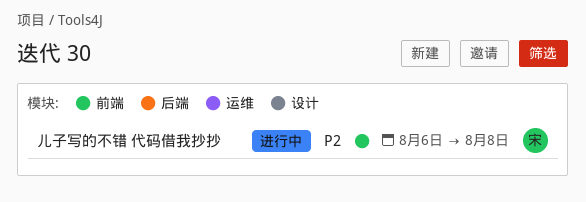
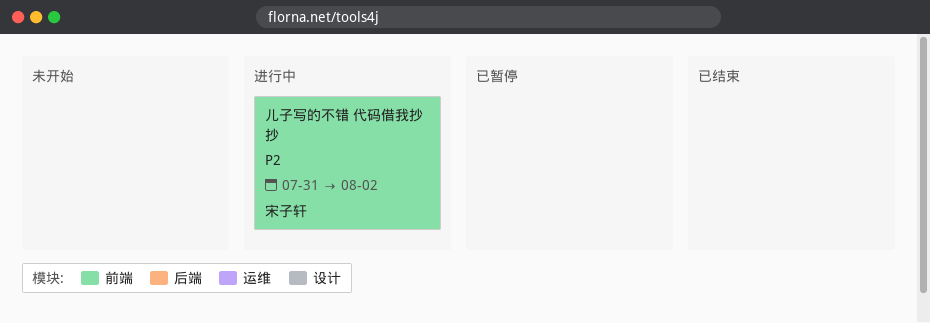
儿子写的不错 代码借我抄抄, start: Aug 6 -> Jul 31
儿子写的不错 代码借我抄抄, due: Aug 8 -> Aug 2

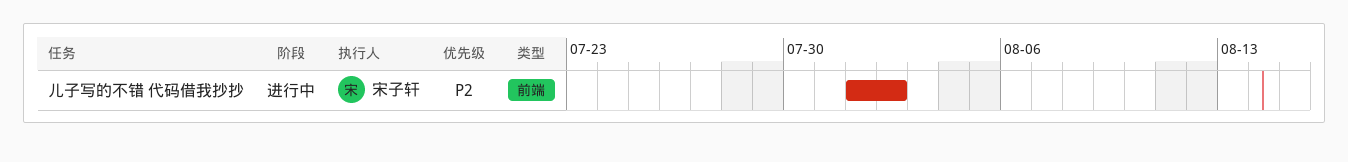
儿子写的不错 代码借我抄抄, start: Jul 31 -> Aug 1

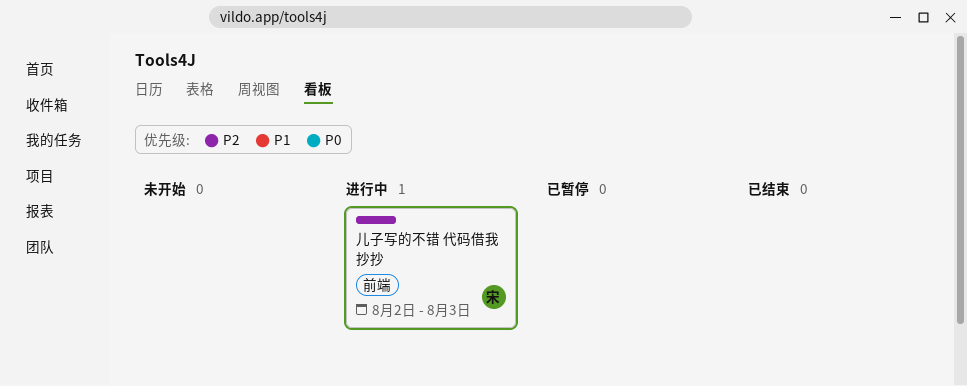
儿子写的不错 代码借我抄抄, start: Aug 1 -> Aug 2
儿子写的不错 代码借我抄抄, due: Aug 2 -> Aug 3

